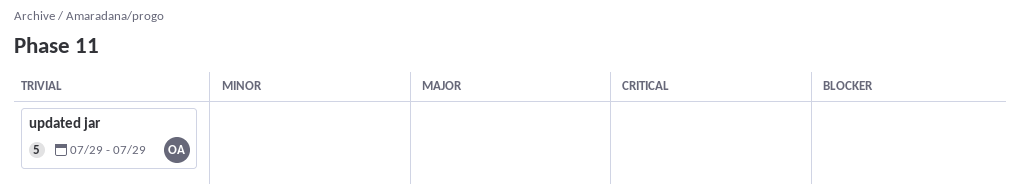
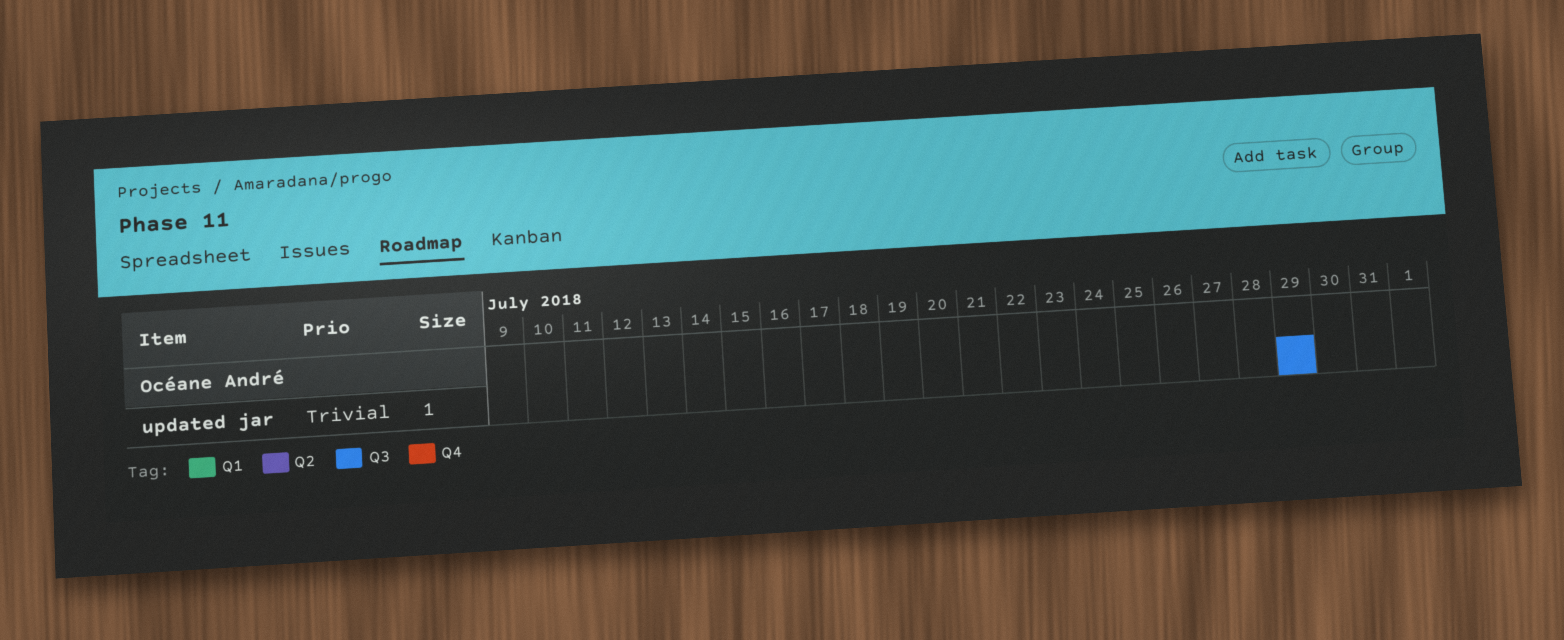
updated jar, estimate: 5 -> 1

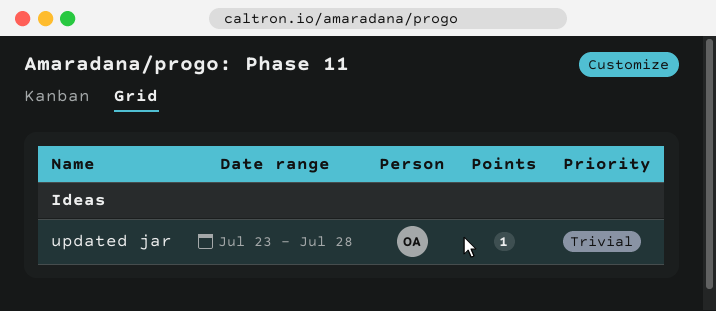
updated jar, start: Jul 29 -> Jul 23
updated jar, due: Jul 29 -> Jul 28

